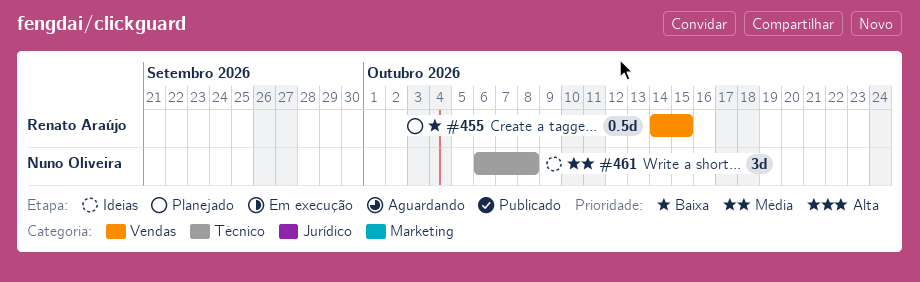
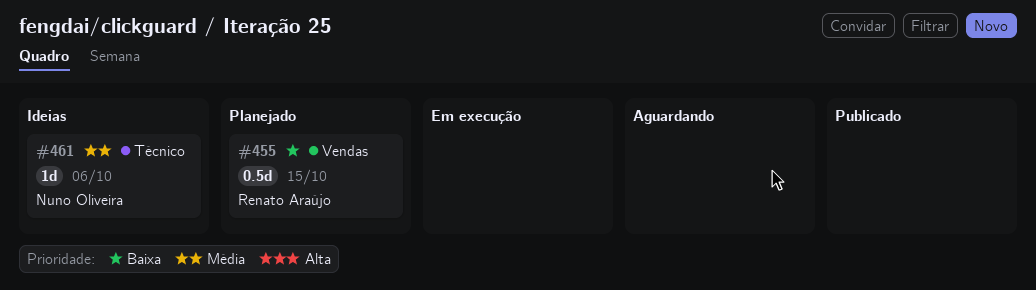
#461, estimate: 3d -> 1d
#461, due: Oct 8 -> Oct 6

